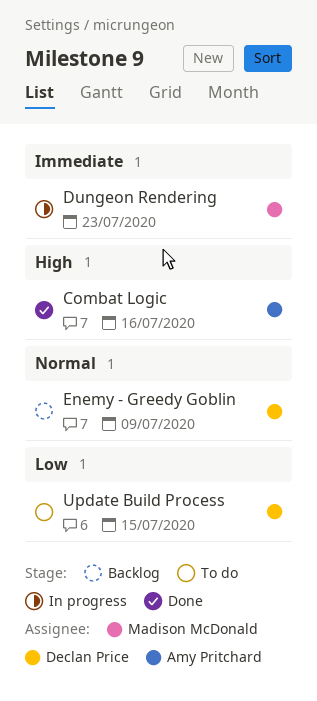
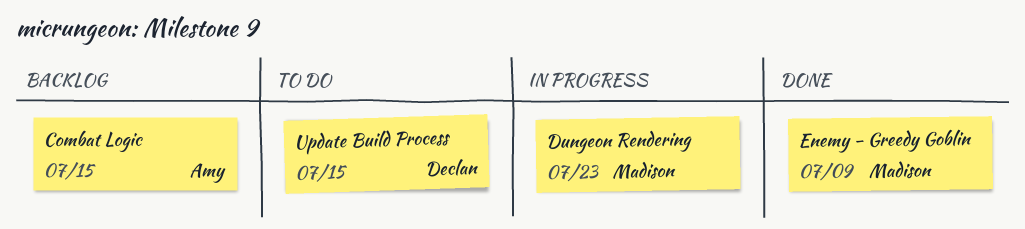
Combat Logic, status: Done -> Backlog
Combat Logic, due: Jul 16 -> Jul 15
Enemy - Greedy Goblin, status: Backlog -> Done
Enemy - Greedy Goblin, owner: Declan Price -> Madison McDonald

